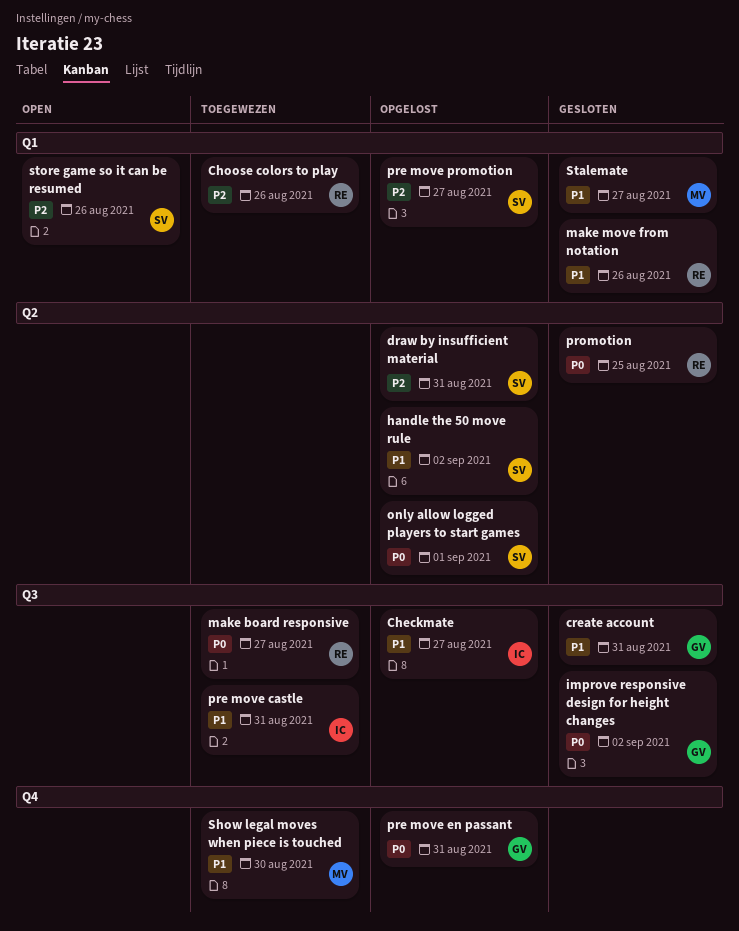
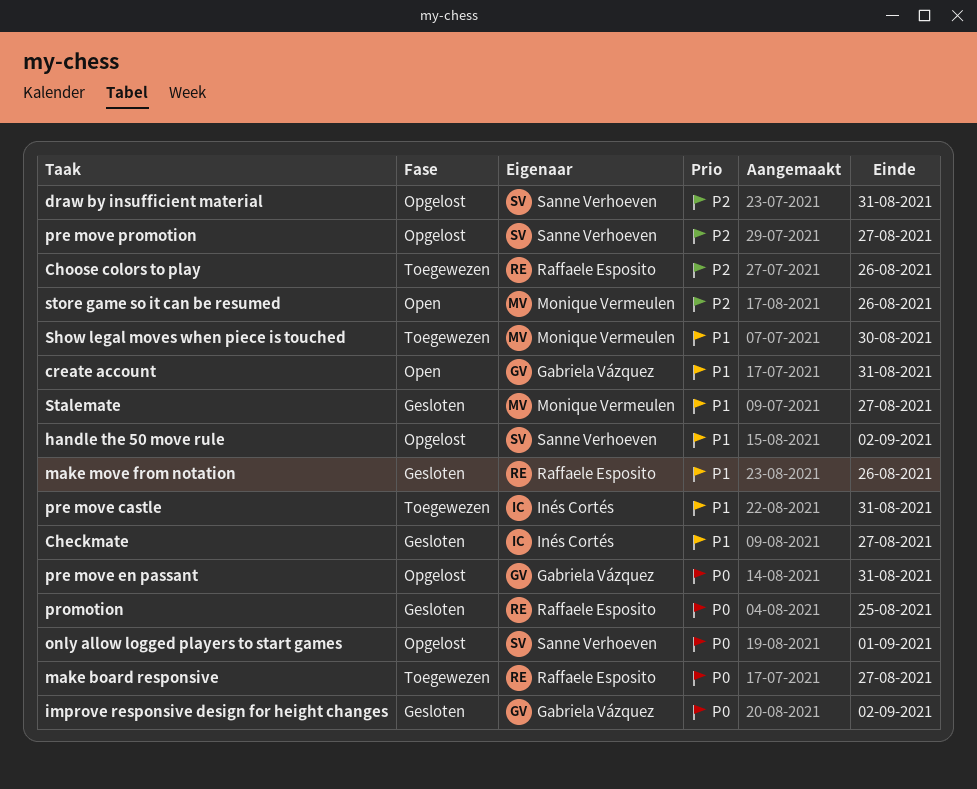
Checkmate, status: Opgelost -> Gesloten
create account, status: Gesloten -> Open
store game so it can be resumed, owner: Sanne Verhoeven -> Monique Vermeulen

